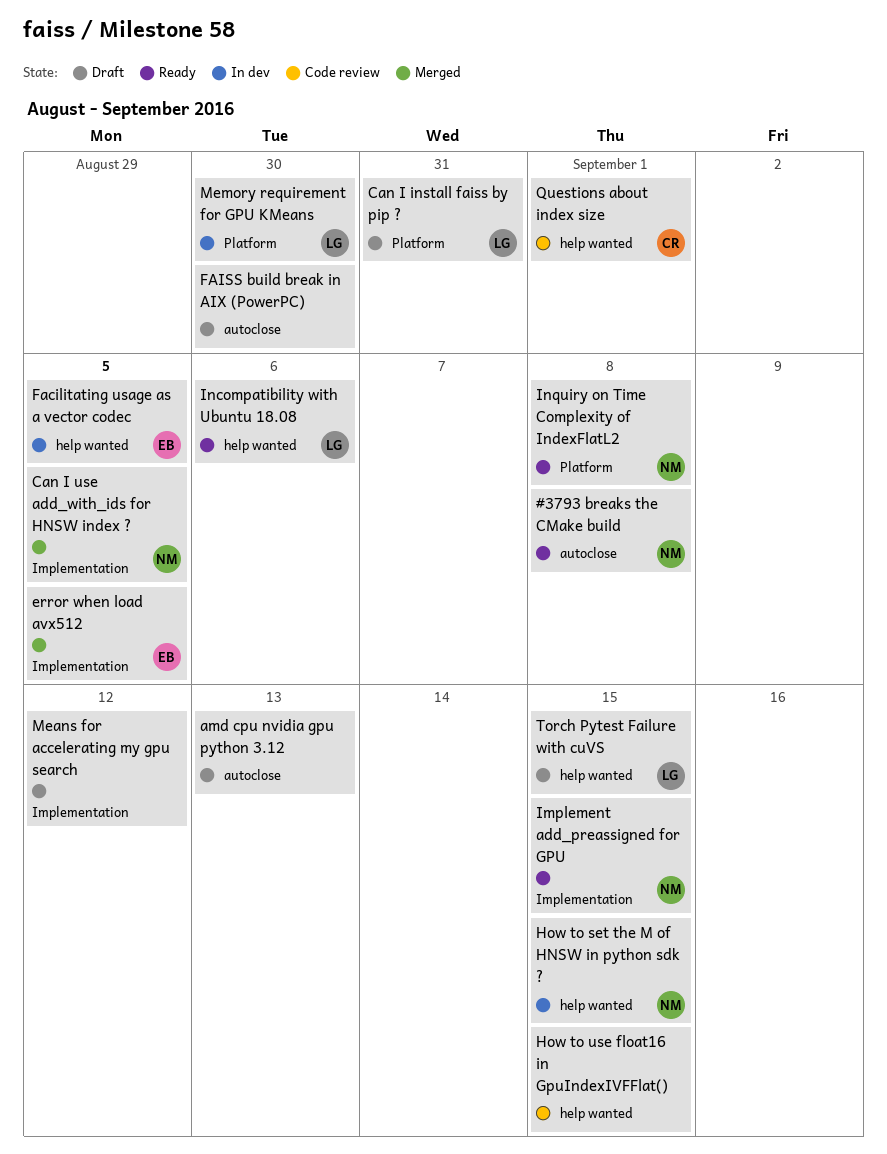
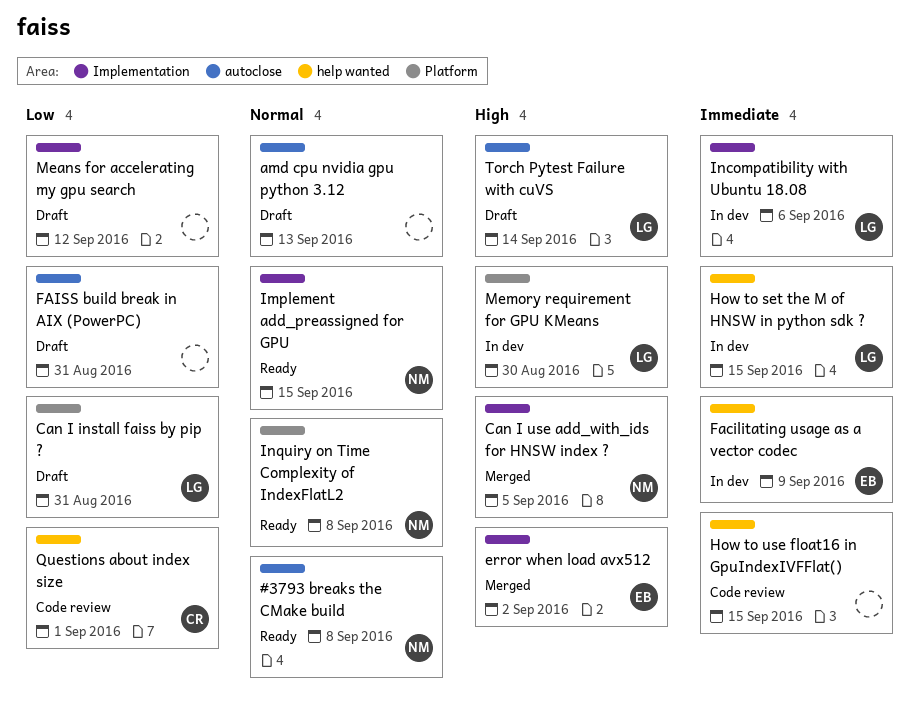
error when load avx512, due: Sep 5 -> Sep 2
Facilitating usage as a vector codec, due: Sep 5 -> Sep 9
FAISS build break in AIX (PowerPC), due: Aug 30 -> Aug 31
How to set the M of HNSW in python sdk ?, owner: NM -> LG
Incompatibility with Ubuntu 18.08, status: Ready -> In dev
Incompatibility with Ubuntu 18.08, label: help wanted -> Implementation
Torch Pytest Failure with cuVS, label: help wanted -> autoclose
Torch Pytest Failure with cuVS, due: Sep 15 -> Sep 14

